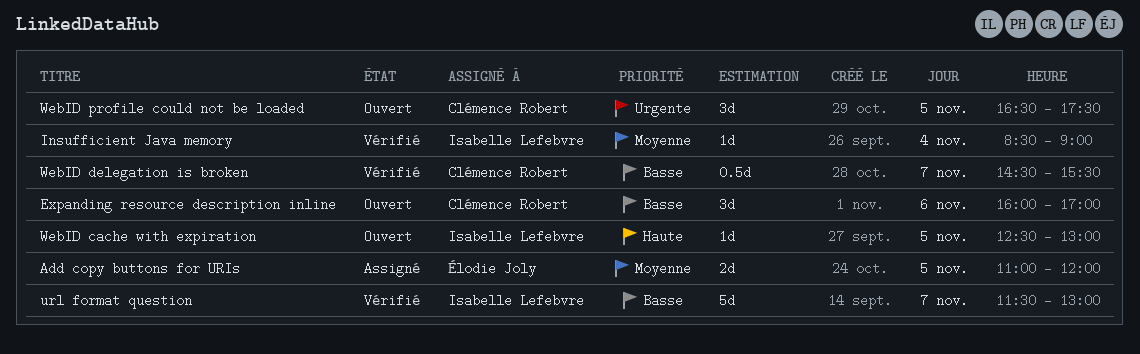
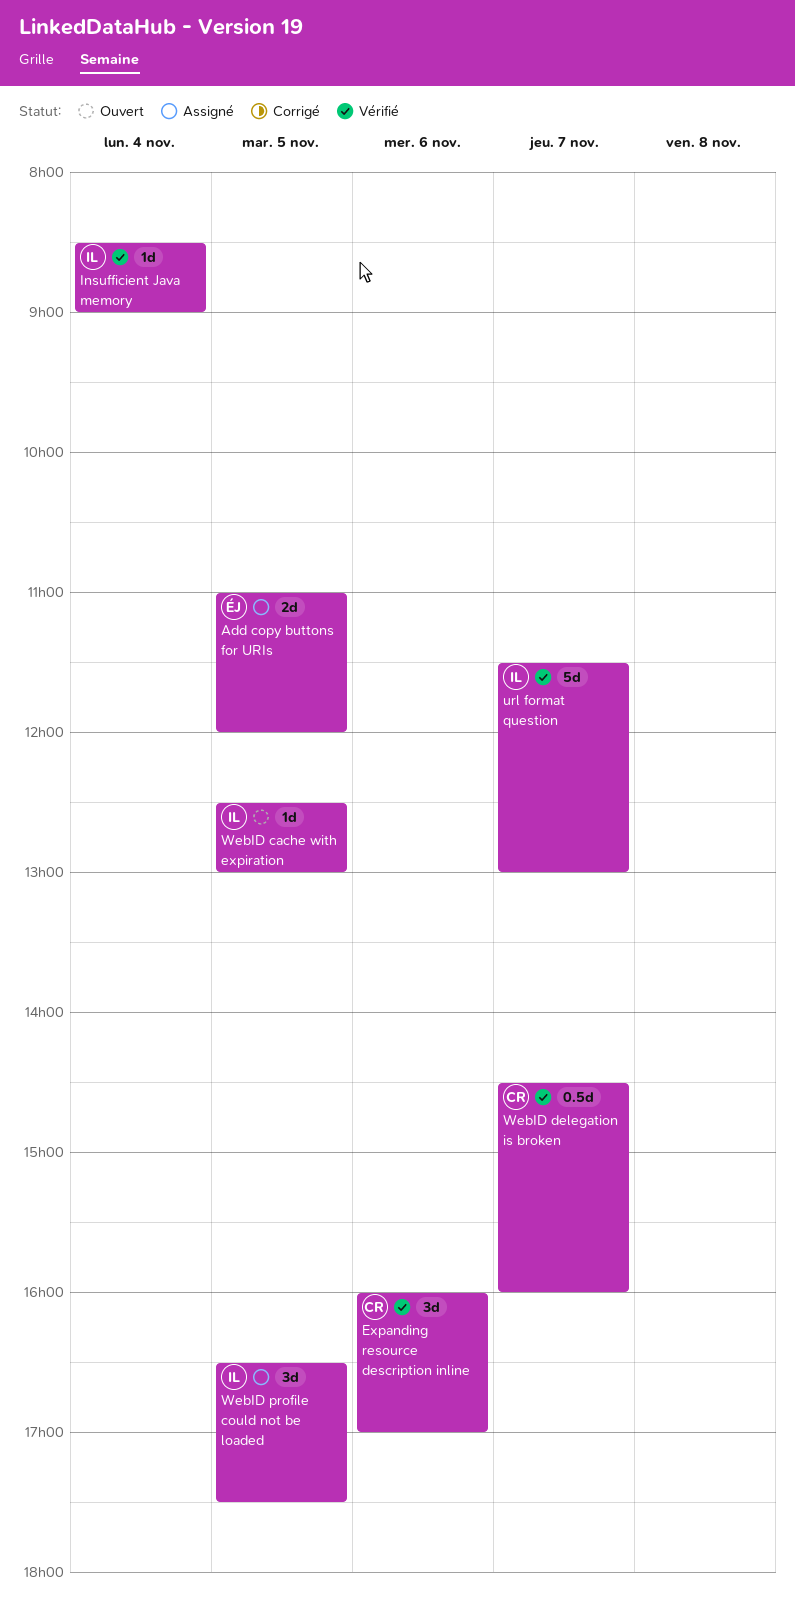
Expanding resource description inline, status: Ouvert -> Vérifié
WebID delegation is broken, ends: 15:30 -> 16:00
WebID profile could not be loaded, status: Ouvert -> Assigné
WebID profile could not be loaded, owner: Clémence Robert -> Isabelle Lefebvre

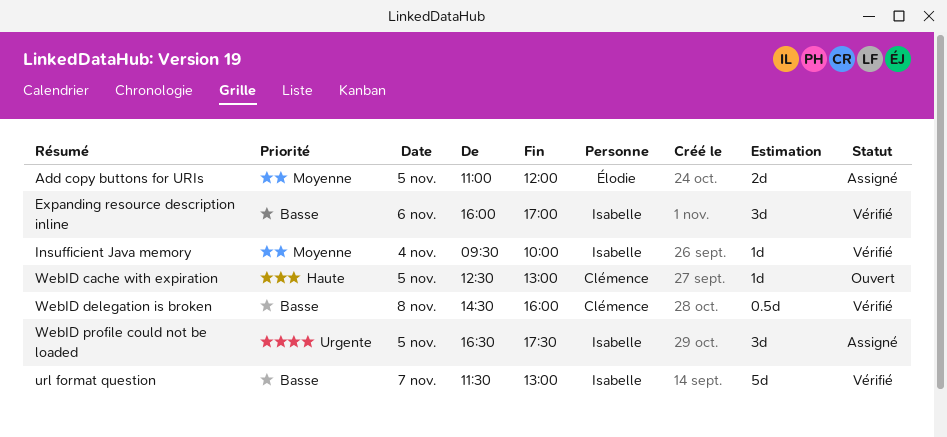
Expanding resource description inline, owner: Clémence -> Isabelle
Insufficient Java memory, begins: 08:30 -> 09:30
Insufficient Java memory, ends: 09:00 -> 10:00
WebID cache with expiration, owner: Isabelle -> Clémence
WebID delegation is broken, day: Nov 7 -> Nov 8

